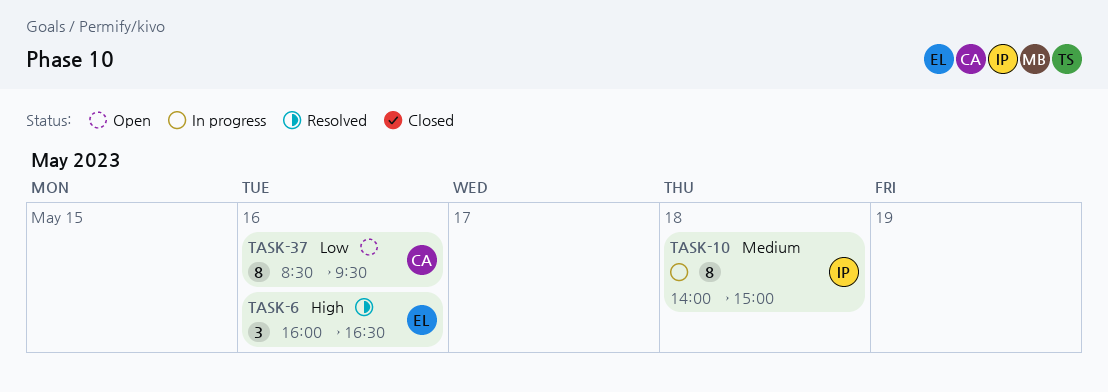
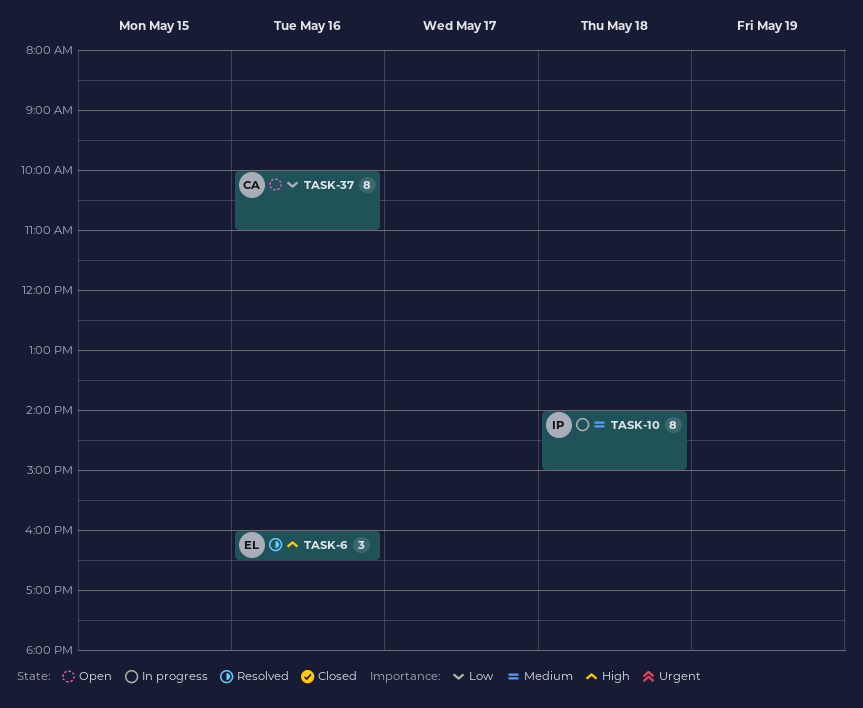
TASK-37, begins: 08:30 -> 10:00
TASK-37, ends: 09:30 -> 11:00

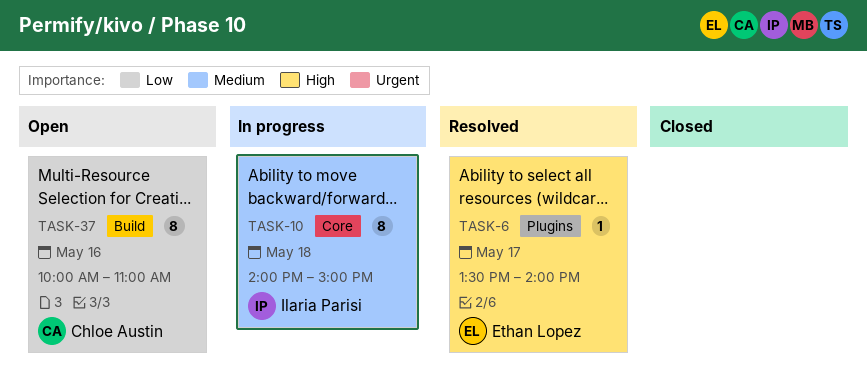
TASK-6, estimate: 3 -> 1
TASK-6, day: May 16 -> May 17
TASK-6, begins: 16:00 -> 13:30
TASK-6, ends: 16:30 -> 14:00

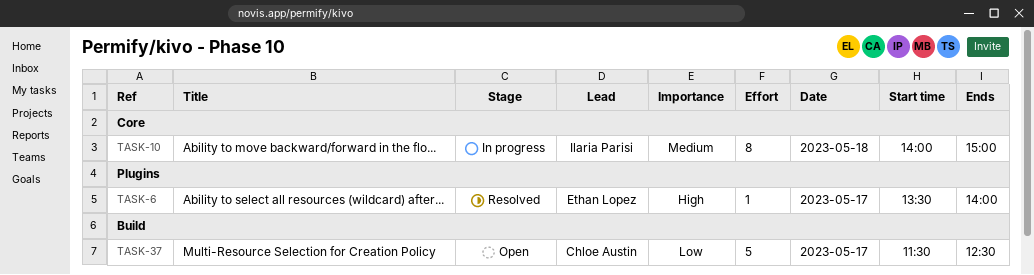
TASK-37, estimate: 8 -> 5
TASK-37, day: May 16 -> May 17
TASK-37, begins: 10:00 -> 11:30
TASK-37, ends: 11:00 -> 12:30

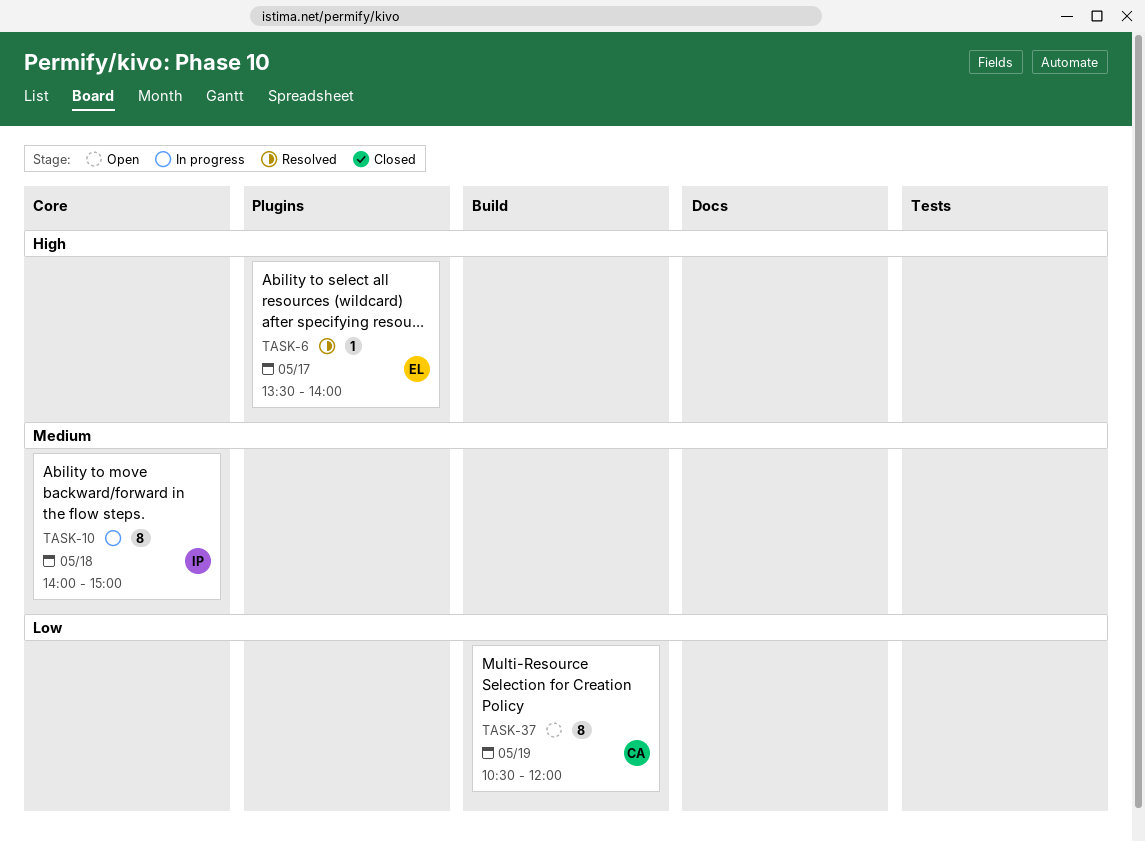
TASK-37, estimate: 5 -> 8
TASK-37, day: May 17 -> May 19
TASK-37, begins: 11:30 -> 10:30
TASK-37, ends: 12:30 -> 12:00

